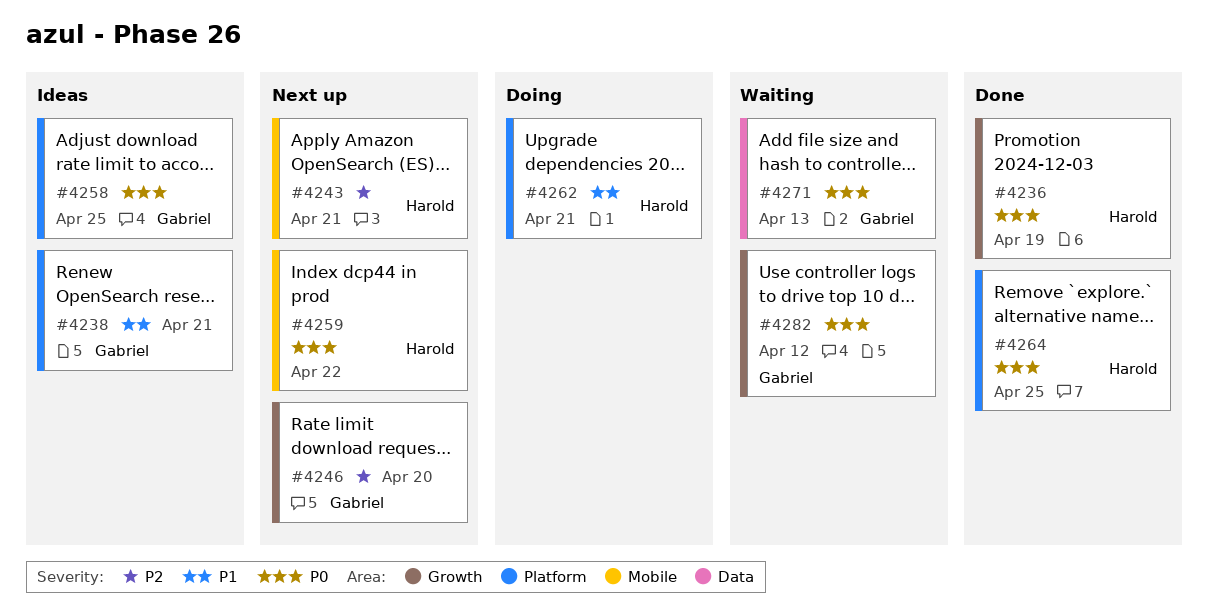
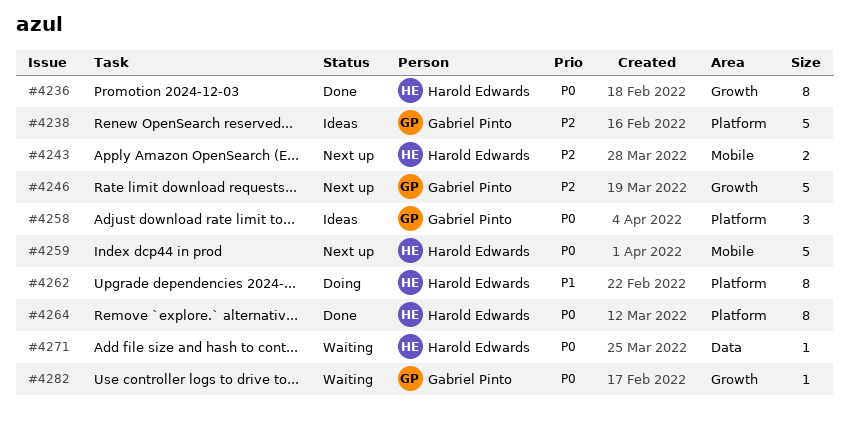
#4238, priority: P1 -> P2
#4271, owner: Gabriel Pinto -> Harold Edwards

